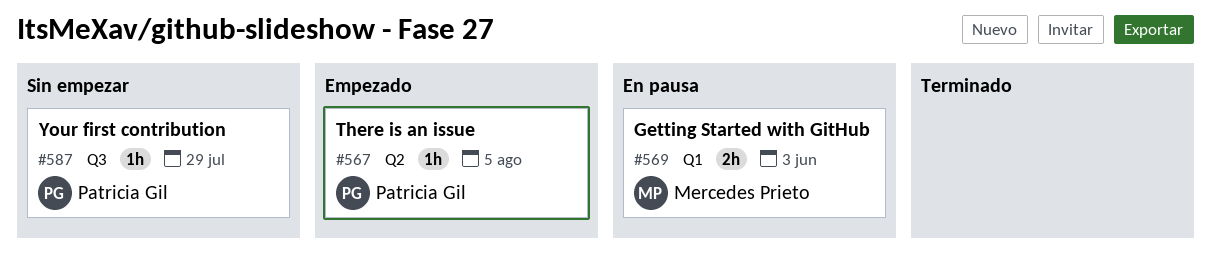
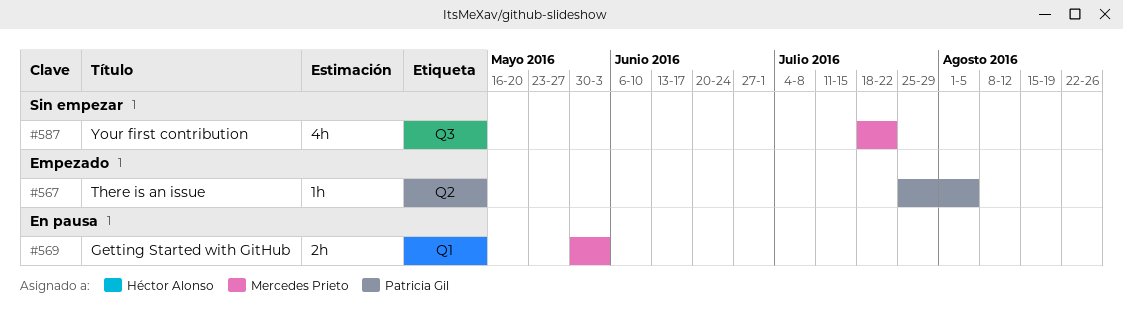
#587, owner: Patricia Gil -> Mercedes Prieto
#587, estimate: 1h -> 4h
#587, due: Jul 29 -> Jul 22

